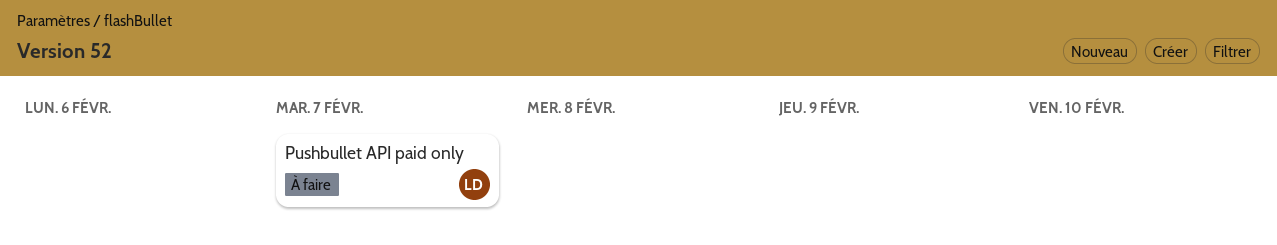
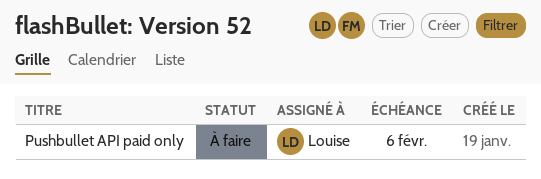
Pushbullet API paid only, due: Feb 7 -> Feb 6

